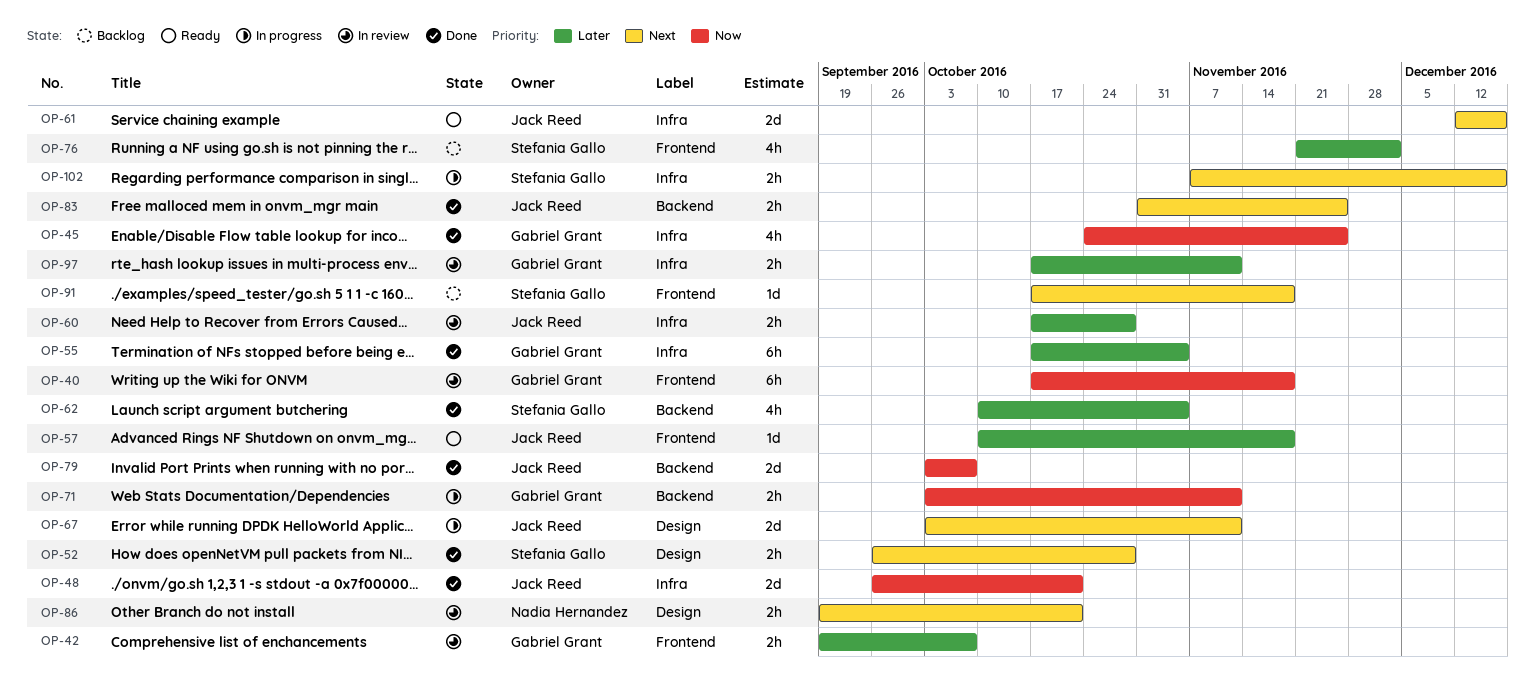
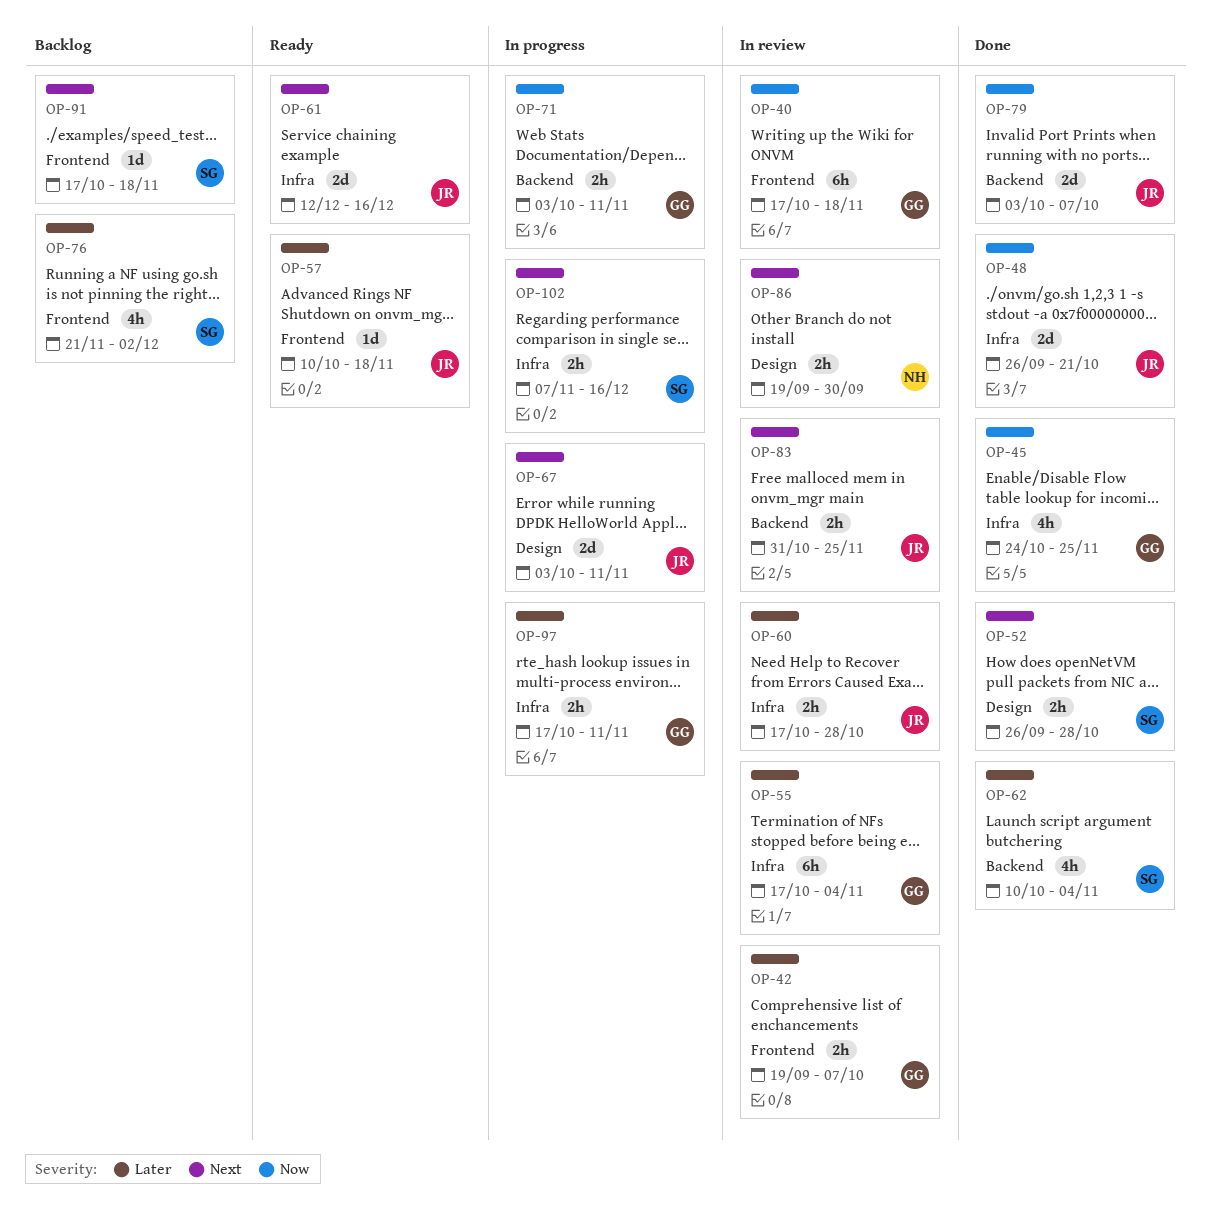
OP-55, status: Done -> In review
OP-83, status: Done -> In review
OP-86, due: Oct 21 -> Sep 30
OP-97, status: In review -> In progress

